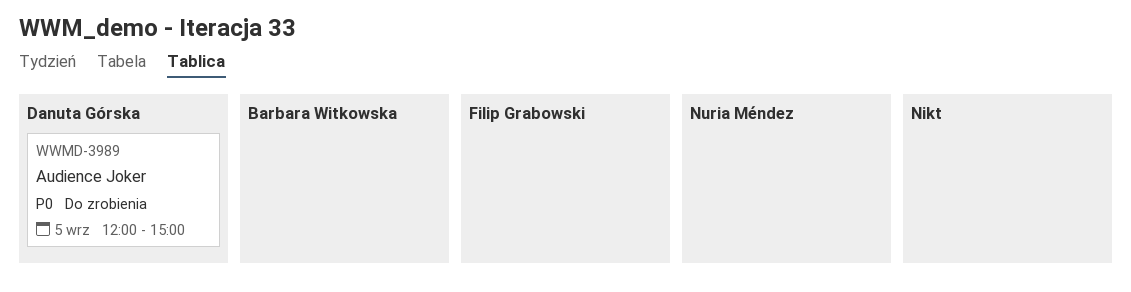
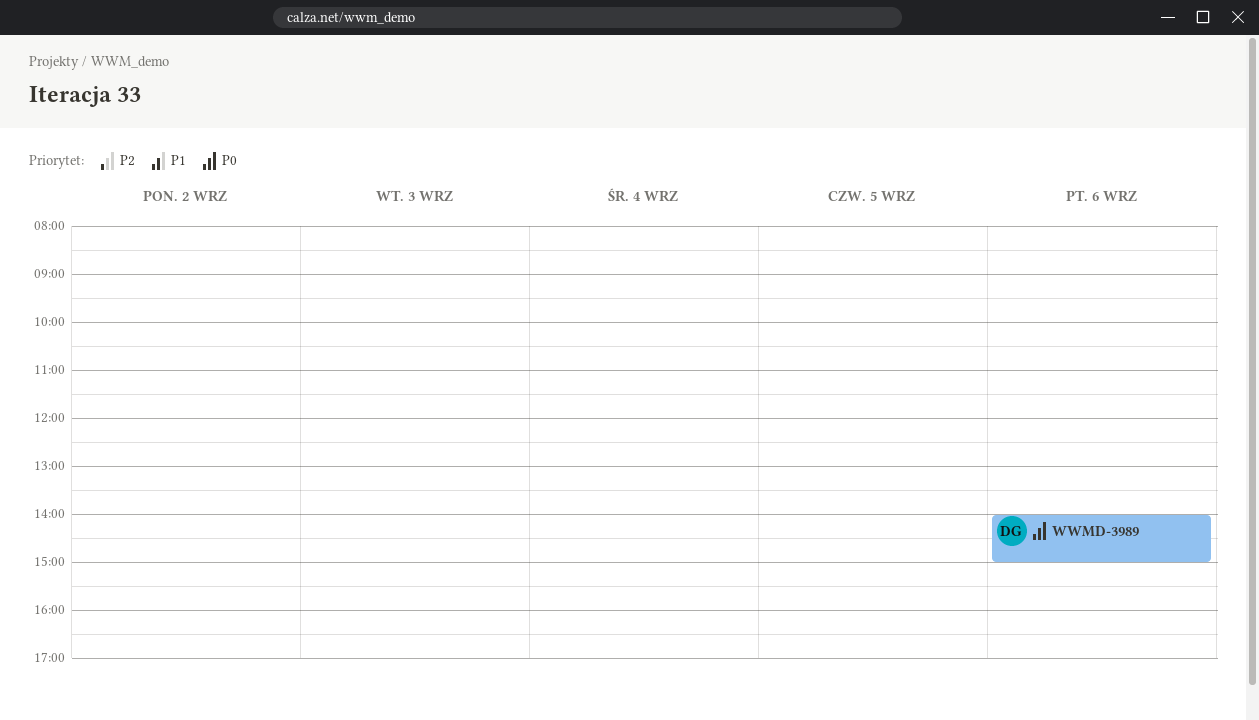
WWMD-3989, day: Sep 5 -> Sep 6
WWMD-3989, begins: 12:00 -> 14:00

